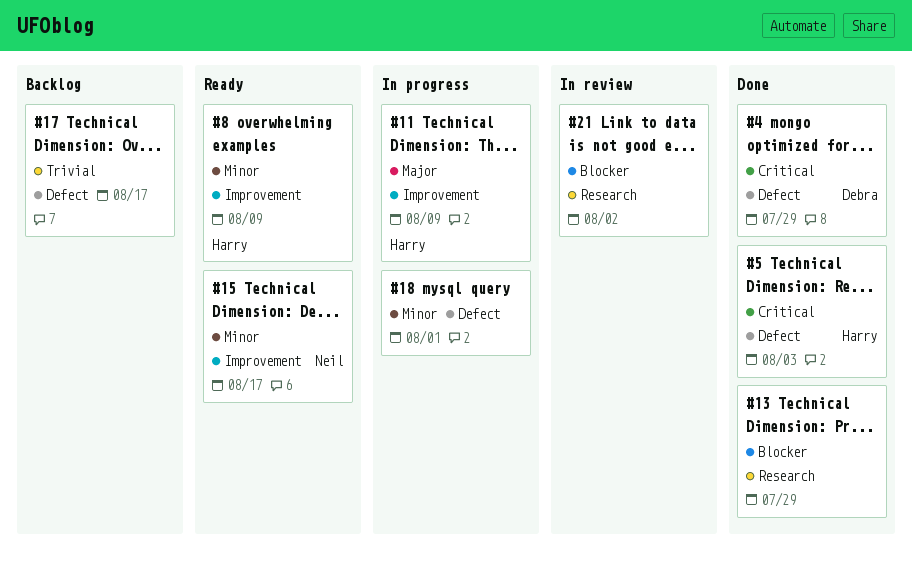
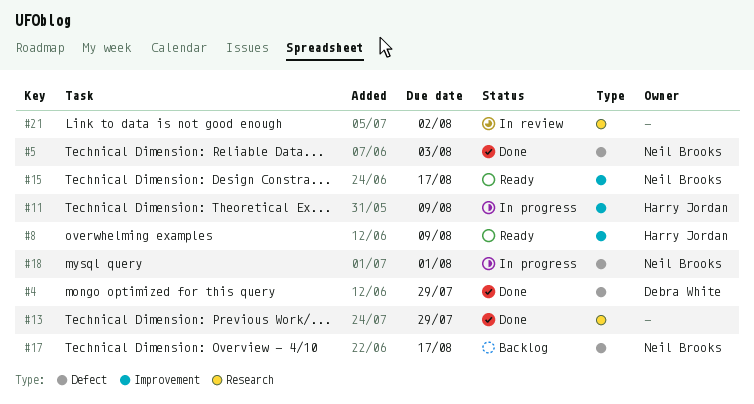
#5, owner: Harry Jordan -> Neil Brooks
#17, owner: none -> Neil Brooks
#18, owner: none -> Neil Brooks

